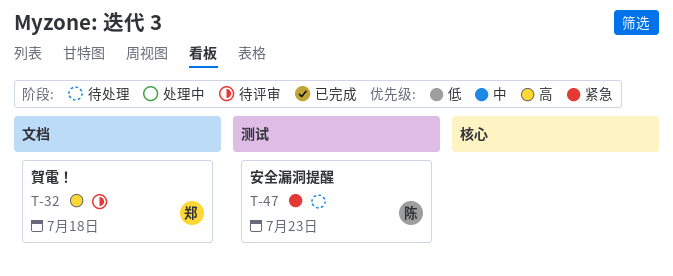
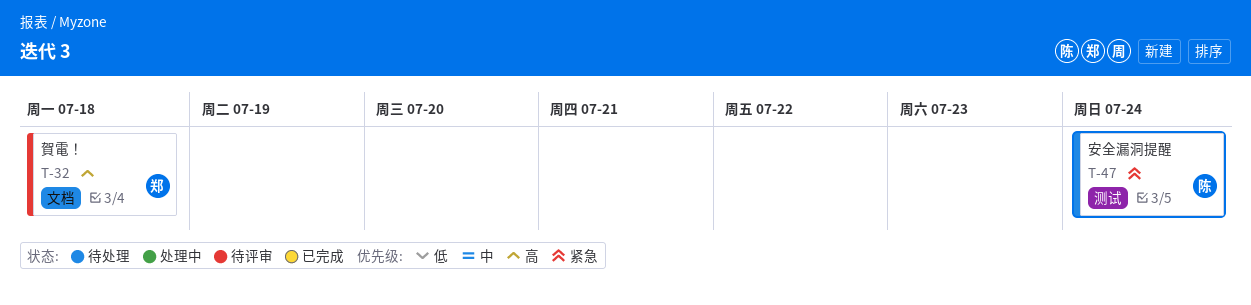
T-47, due: Jul 23 -> Jul 24

